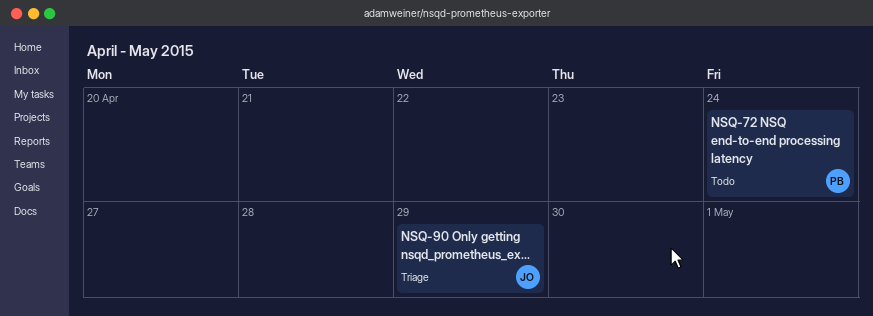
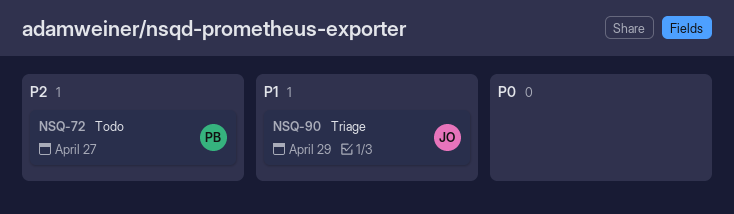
NSQ-72, due: Apr 24 -> Apr 27

